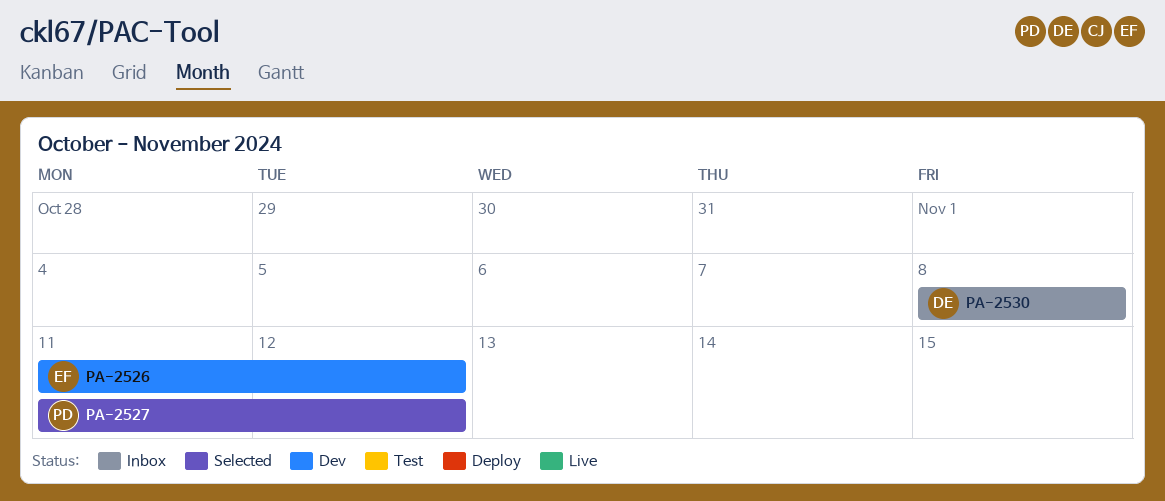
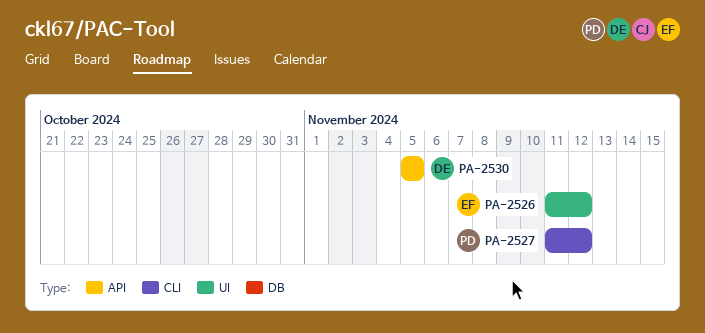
PA-2530, start: Nov 8 -> Nov 5
PA-2530, due: Nov 8 -> Nov 5

